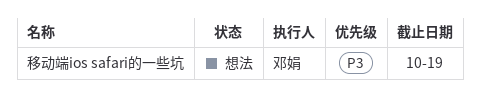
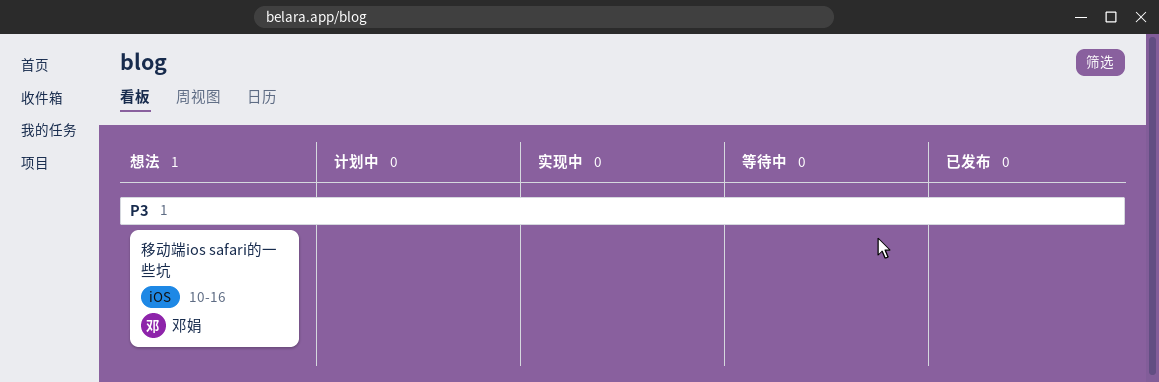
移动端ios safari的一些坑, due: Oct 19 -> Oct 16

